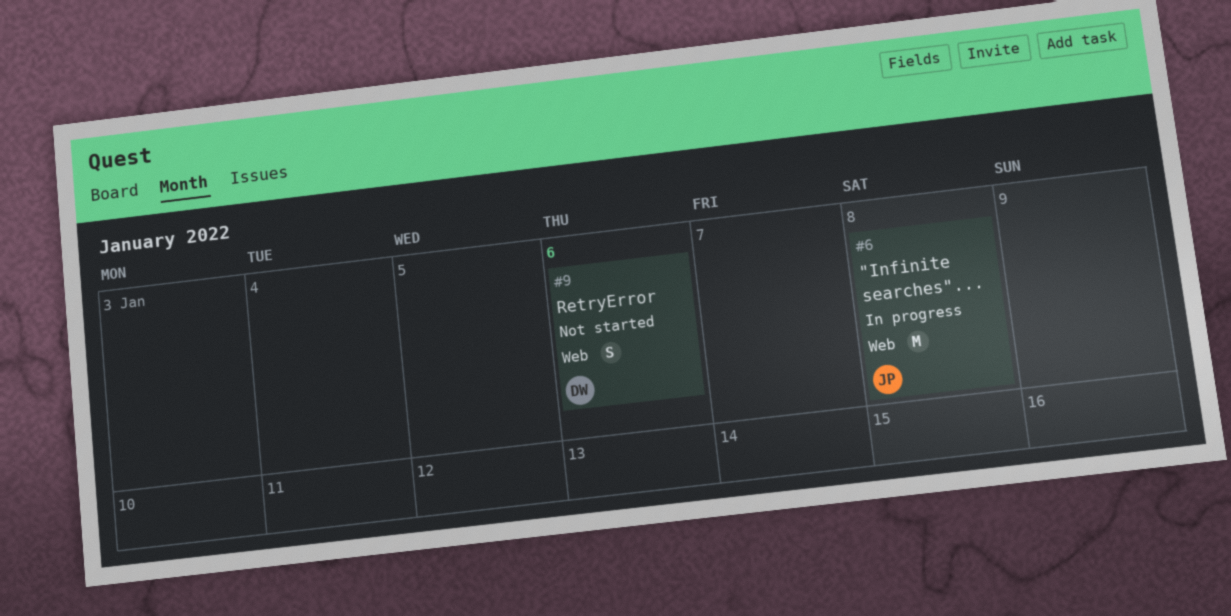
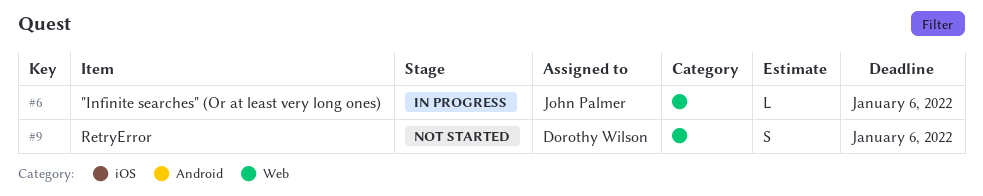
#6, estimate: M -> L
#6, due: Jan 8 -> Jan 6

